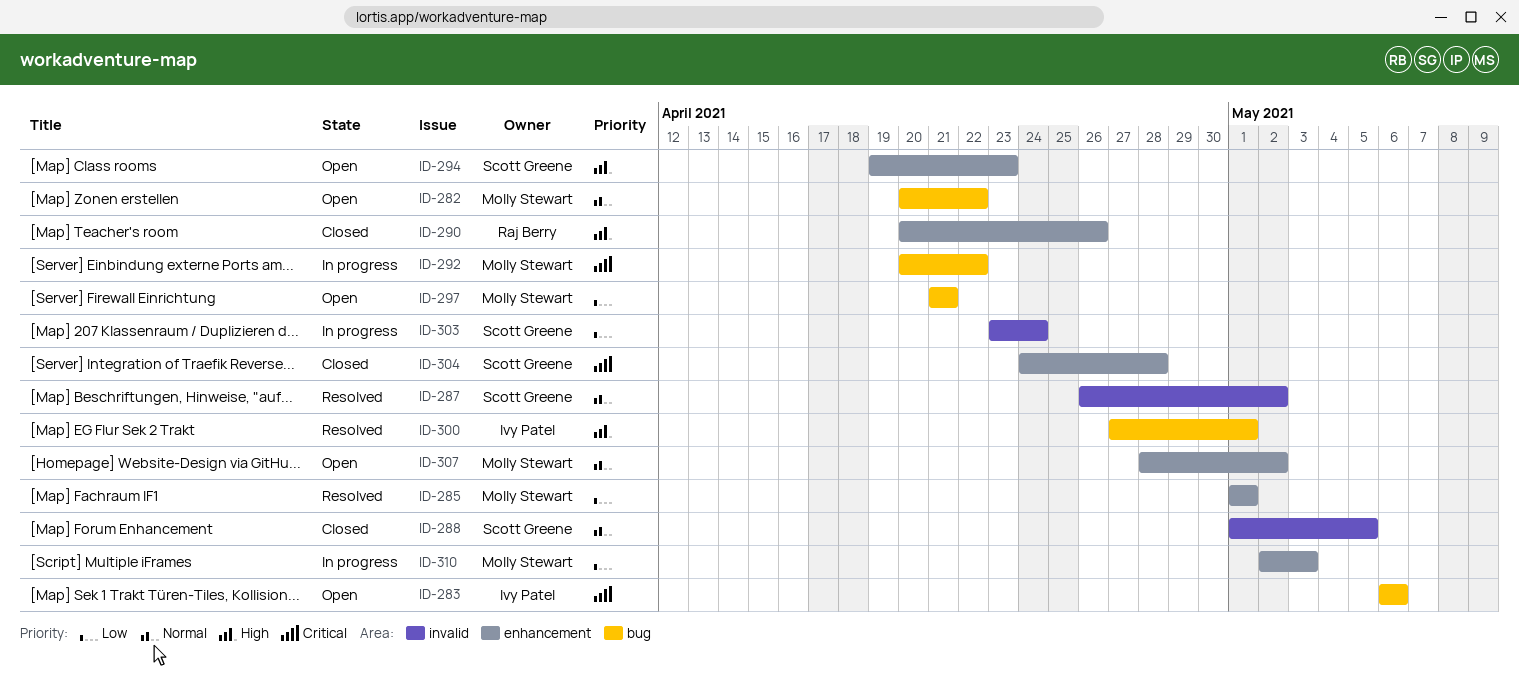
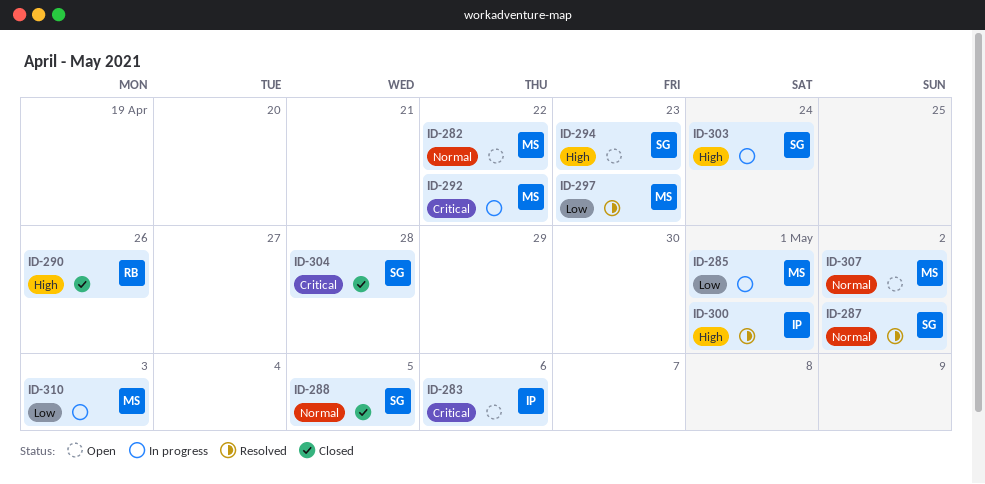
ID-285, status: Resolved -> In progress
ID-297, status: Open -> Resolved
ID-297, due: Apr 21 -> Apr 23
ID-303, priority: Low -> High

